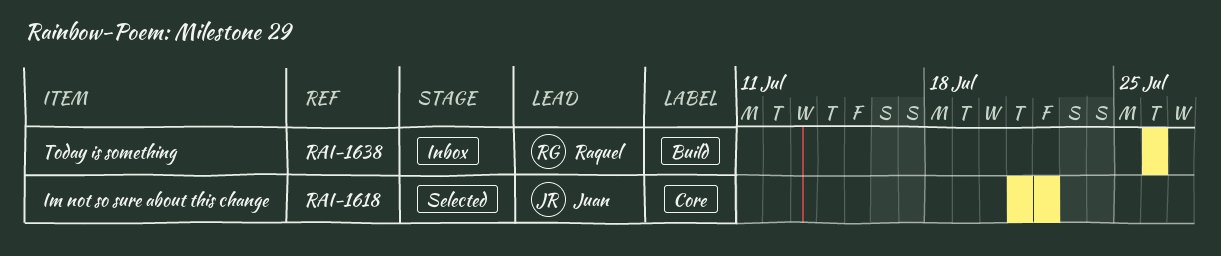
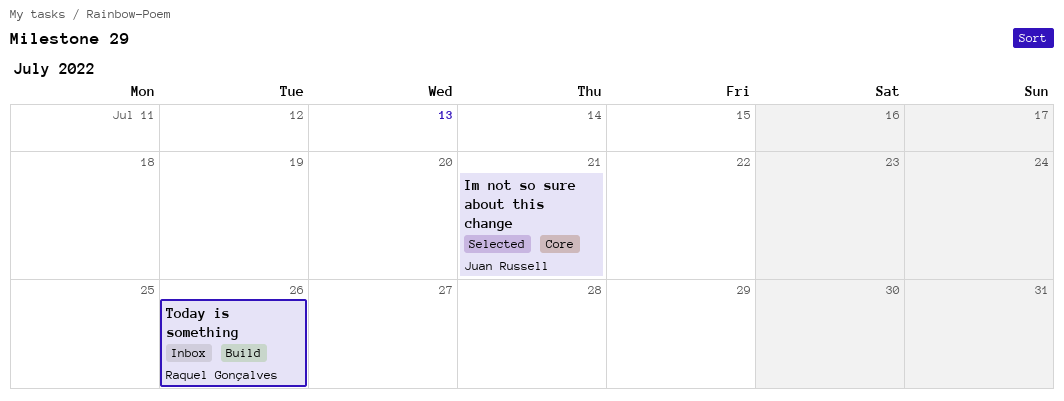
Im not so sure about this change, due: Jul 22 -> Jul 21

